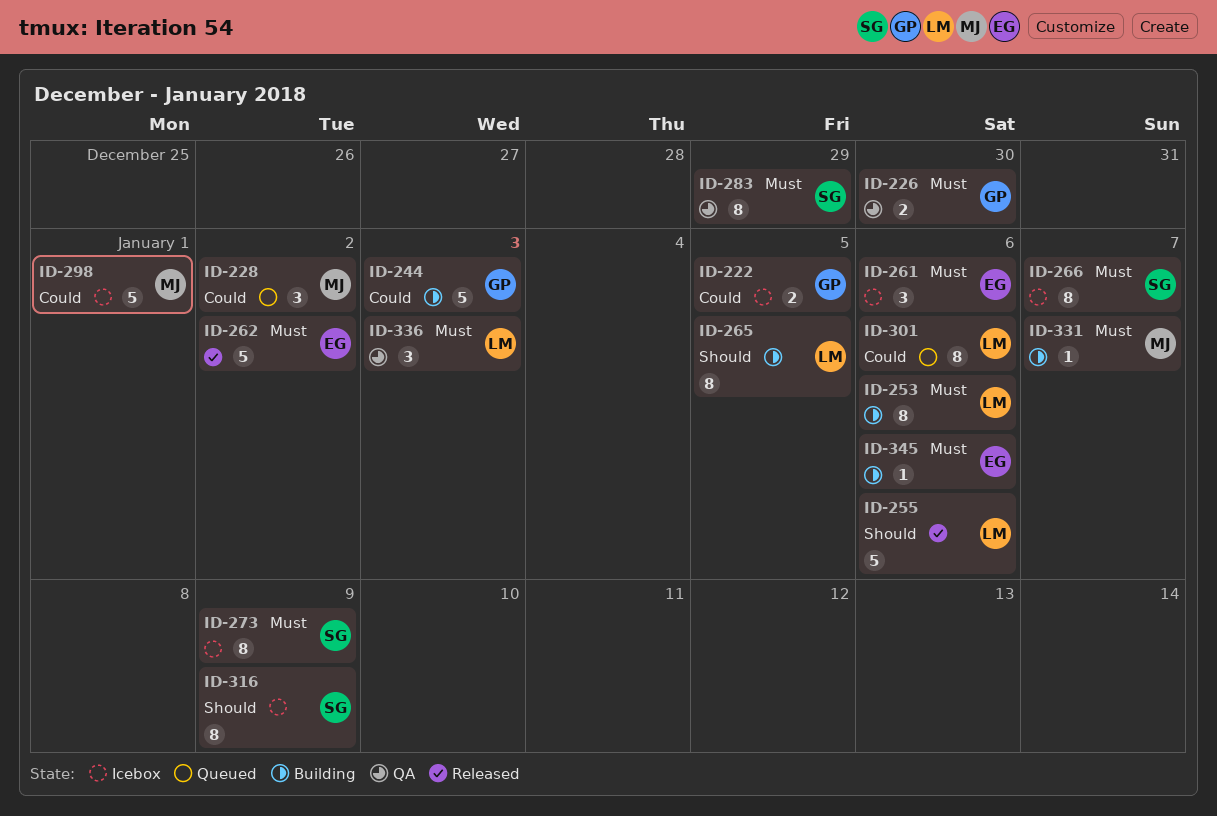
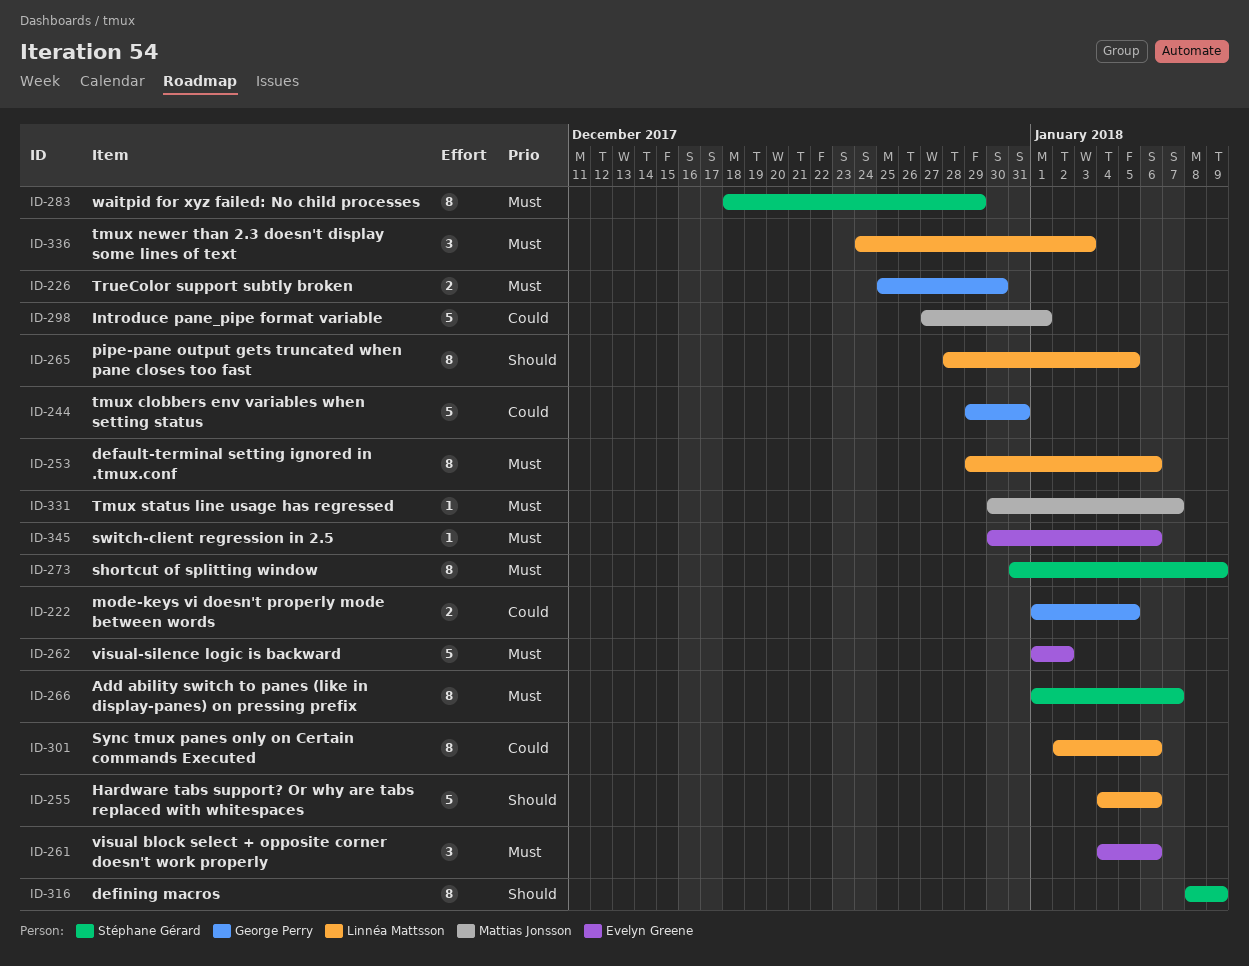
ID-228: present -> none
ID-244, due: Jan 3 -> Dec 31

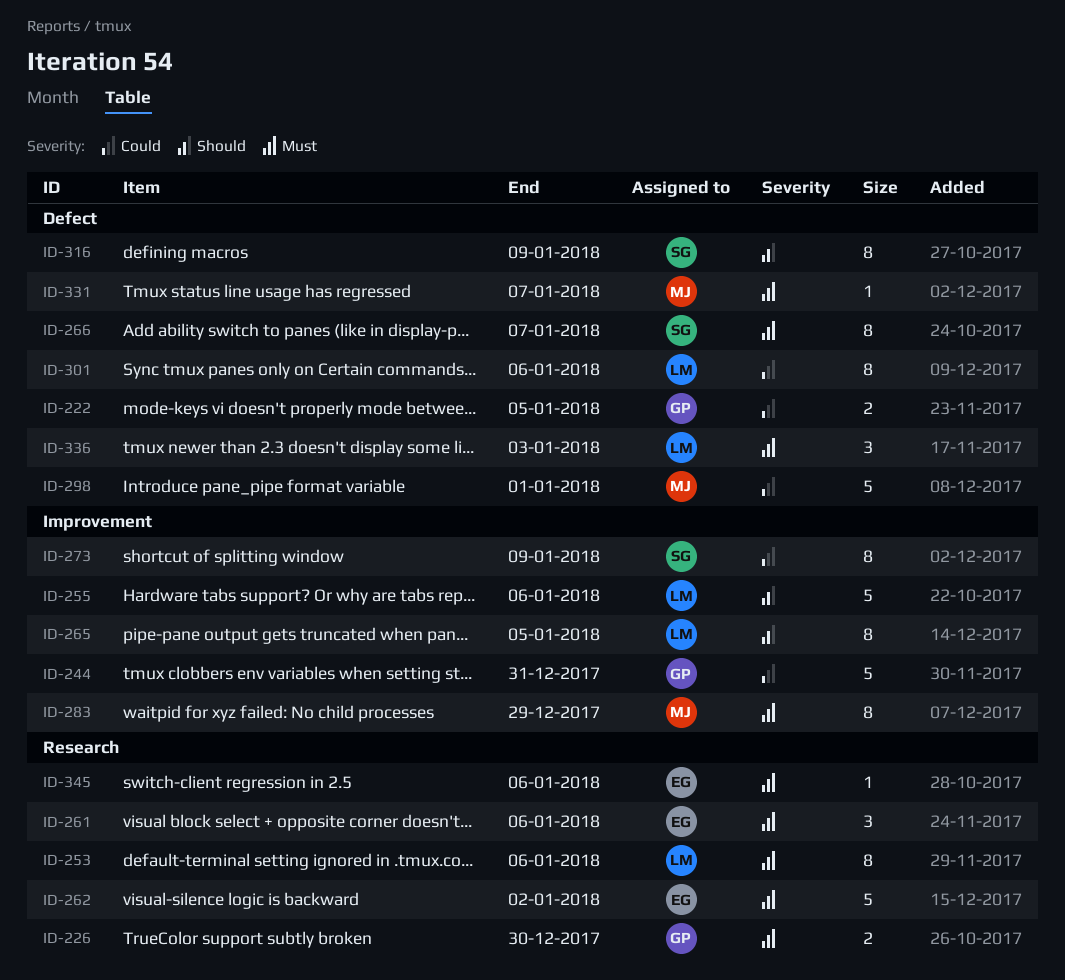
ID-273, priority: Must -> Could
ID-283, owner: Stéphane Gérard -> Mattias Jonsson

